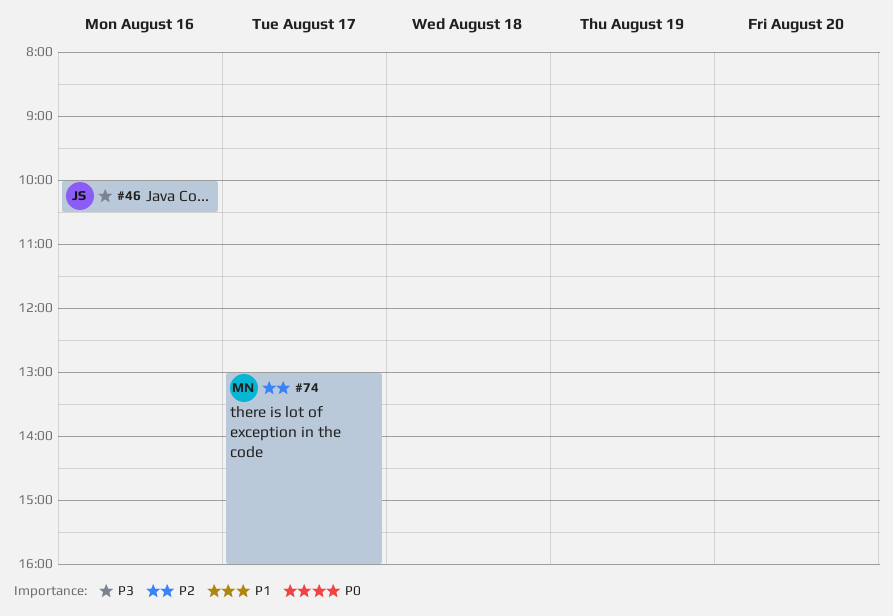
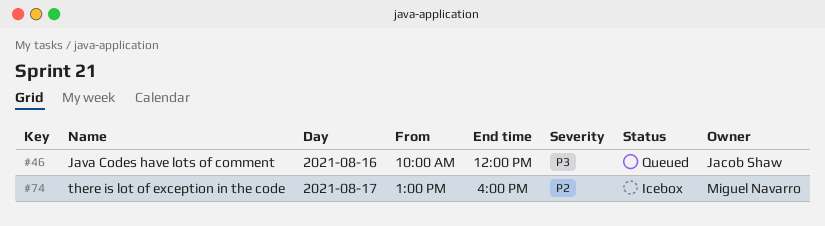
#46, ends: 10:30 -> 12:00

